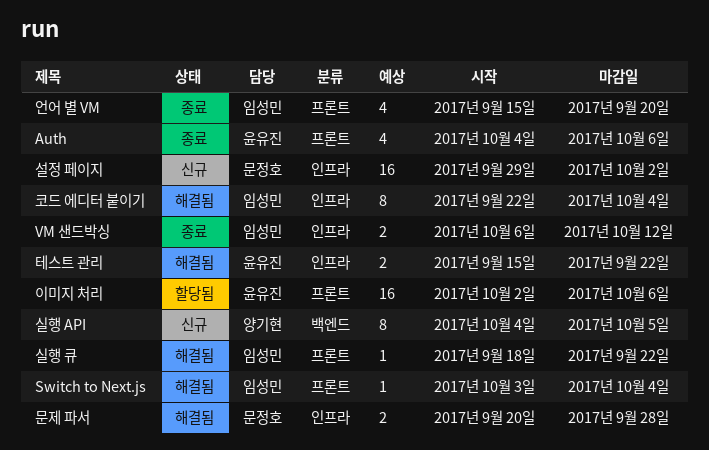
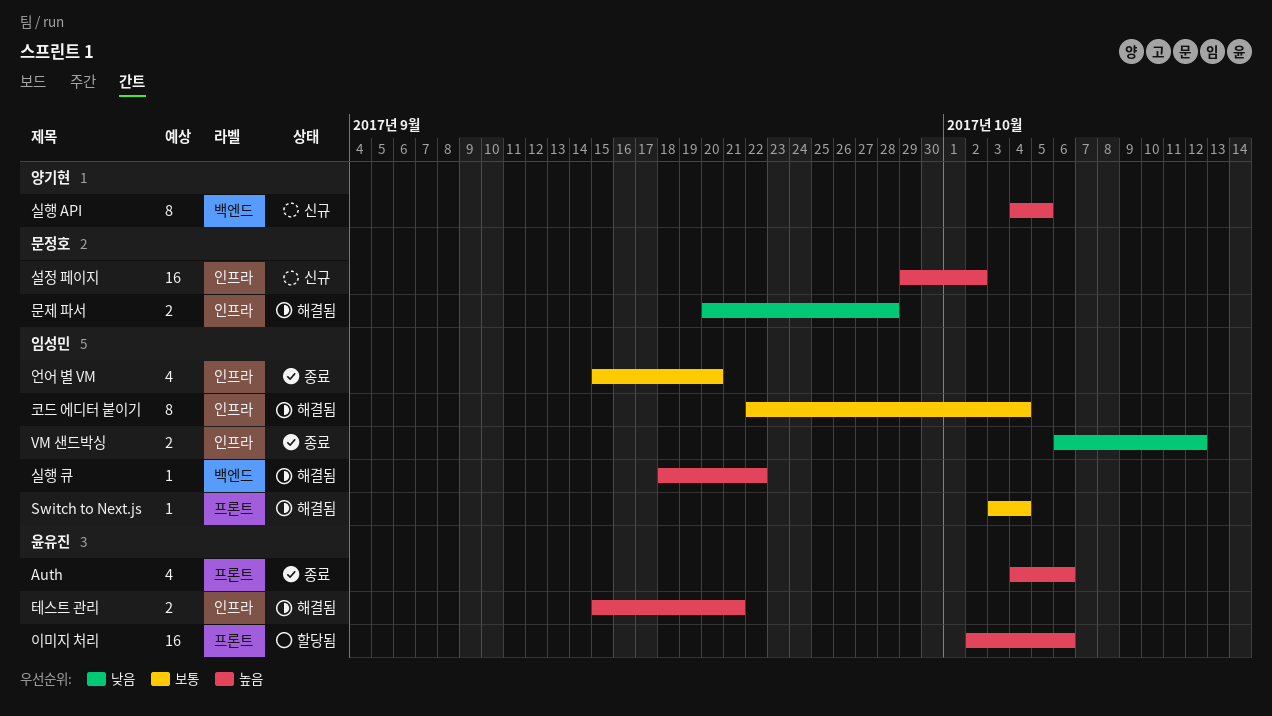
실행 큐, label: 프론트 -> 백엔드
언어 별 VM, label: 프론트 -> 인프라
테스트 관리, due: Sep 22 -> Sep 21

